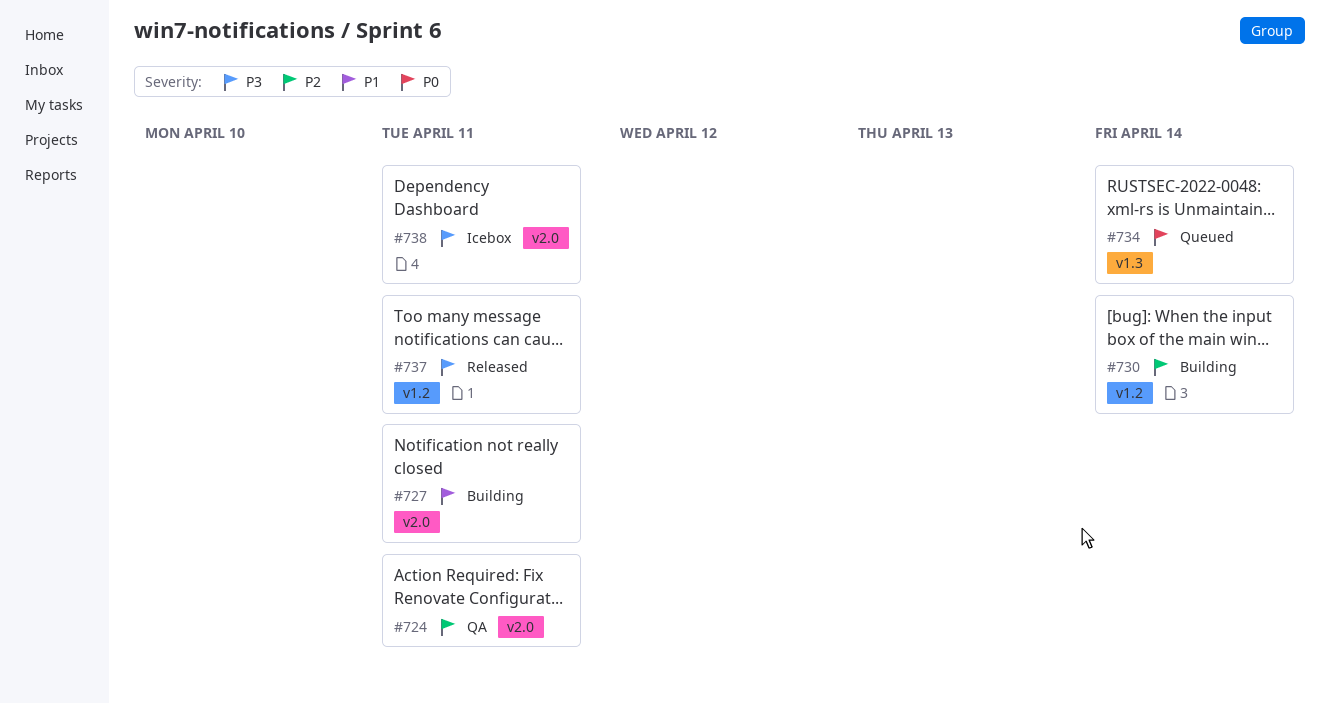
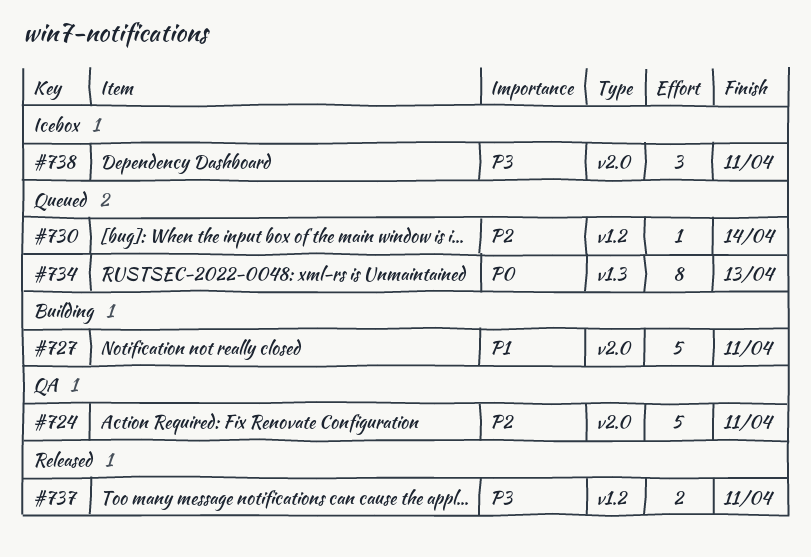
#730, status: Building -> Queued
#734, due: Apr 14 -> Apr 13

